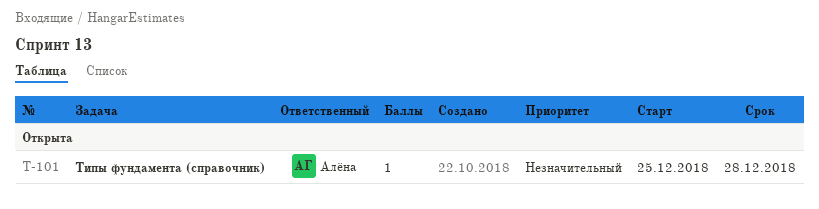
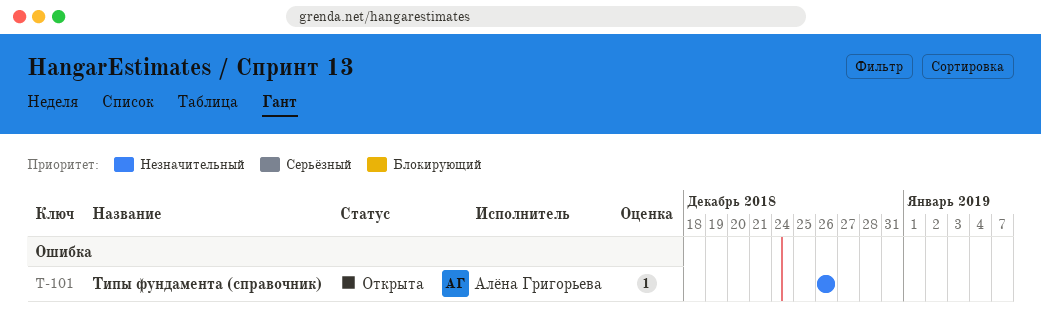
T-101, start: Dec 25 -> Dec 26
T-101, due: Dec 28 -> Dec 26

